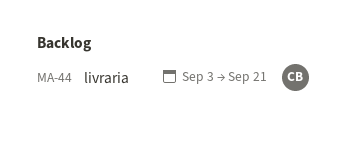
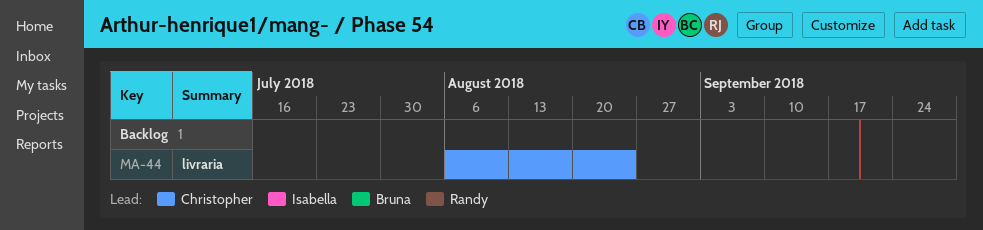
MA-44, start: Sep 3 -> Aug 6
MA-44, due: Sep 21 -> Aug 24

